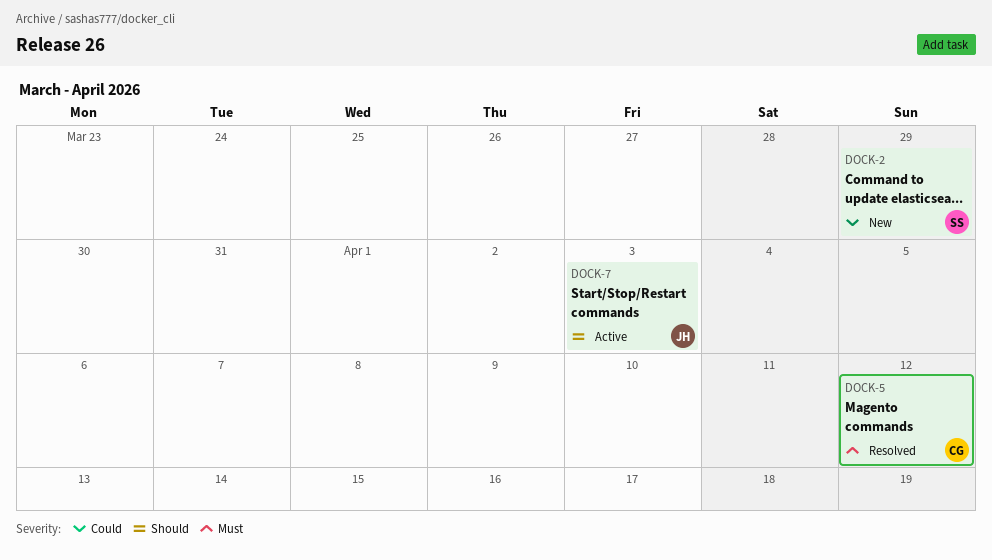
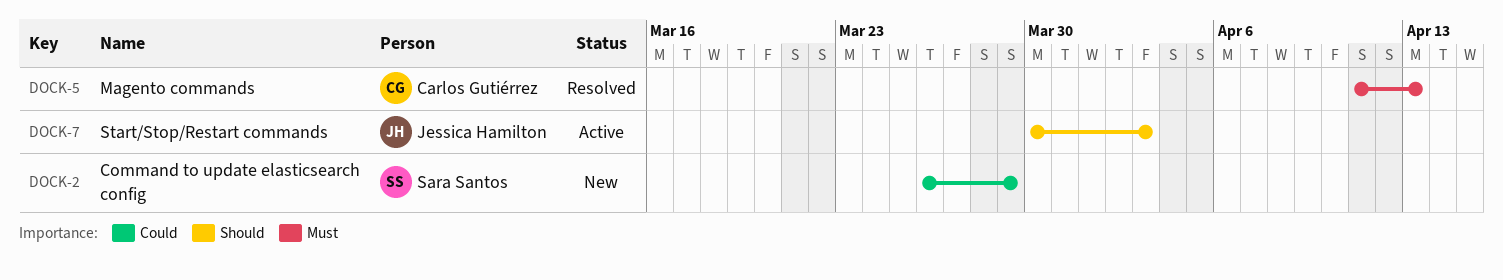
DOCK-5, due: Apr 12 -> Apr 13

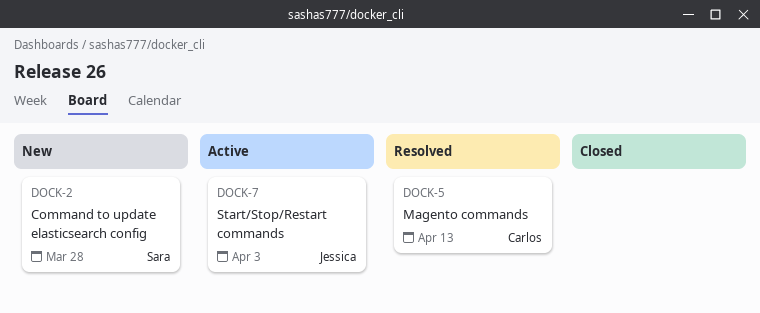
DOCK-2, due: Mar 29 -> Mar 28

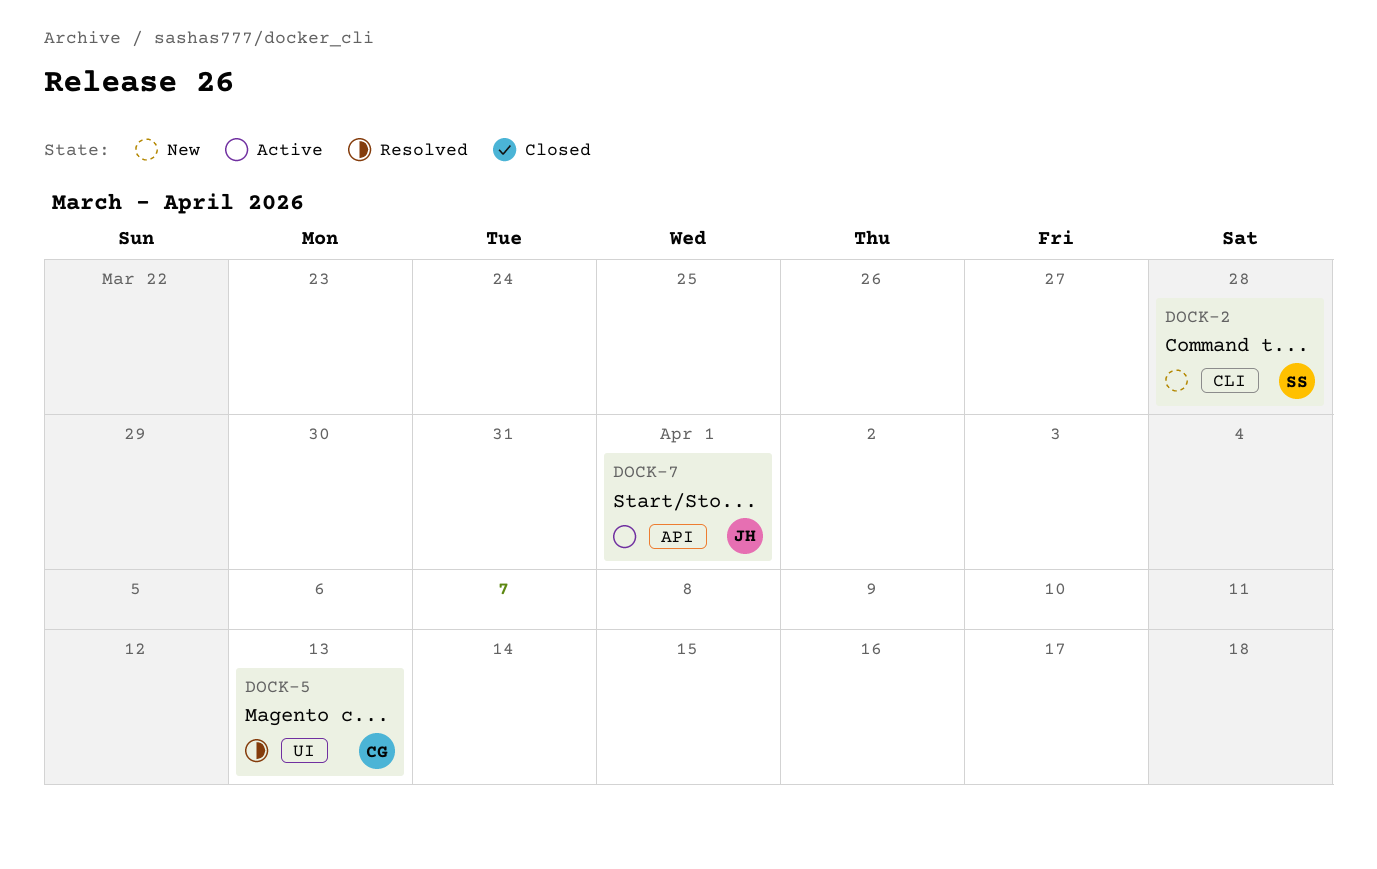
DOCK-7, due: Apr 3 -> Apr 1

